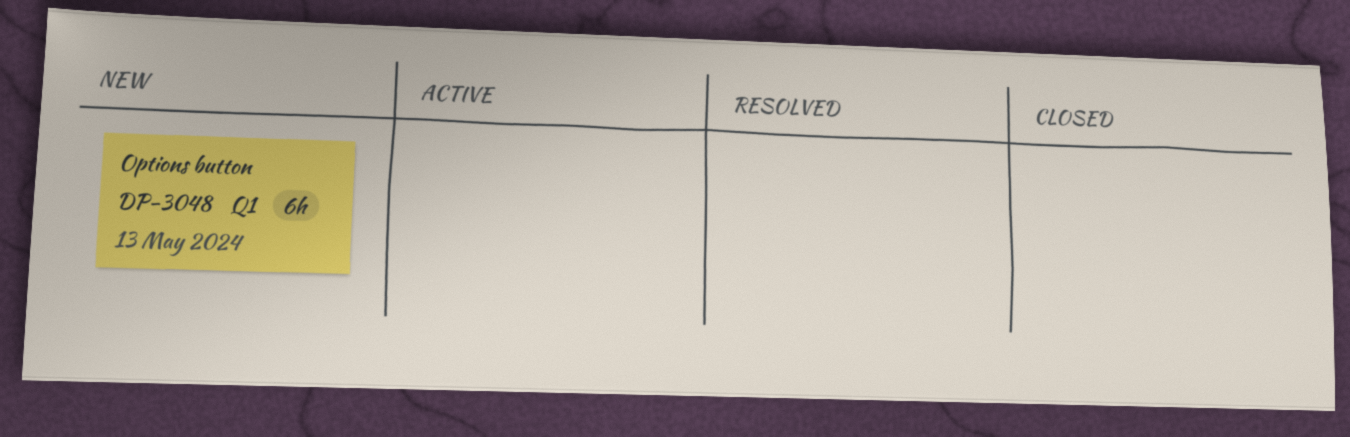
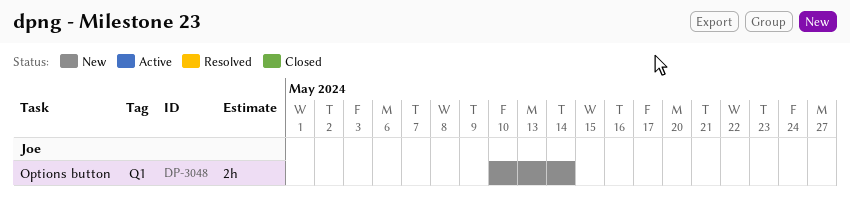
DP-3048, estimate: 6h -> 2h
DP-3048, due: May 13 -> May 14

